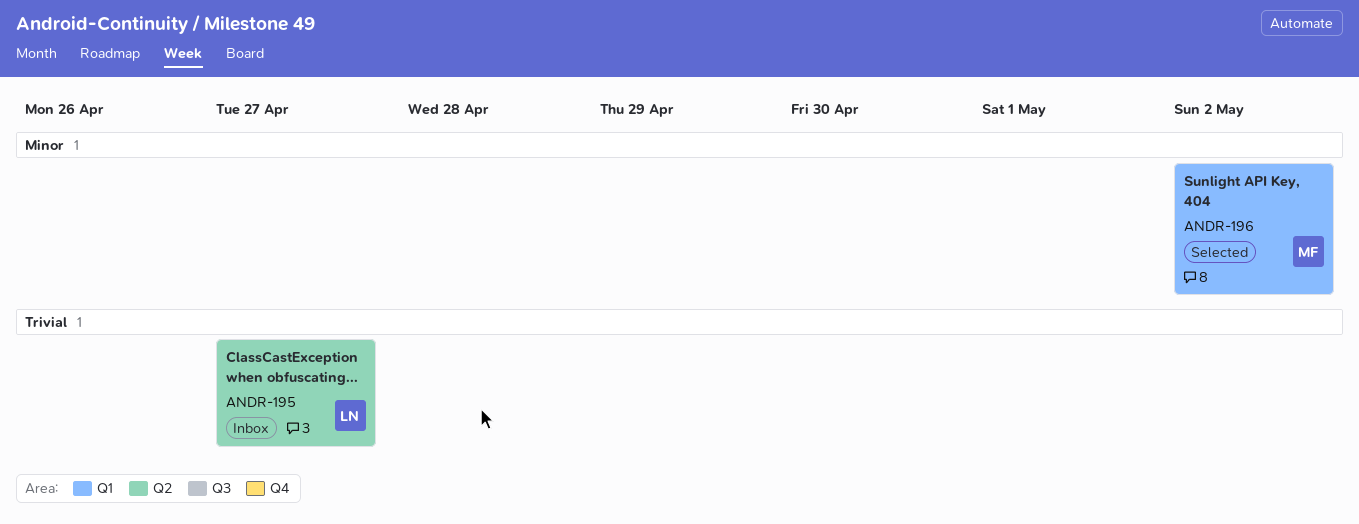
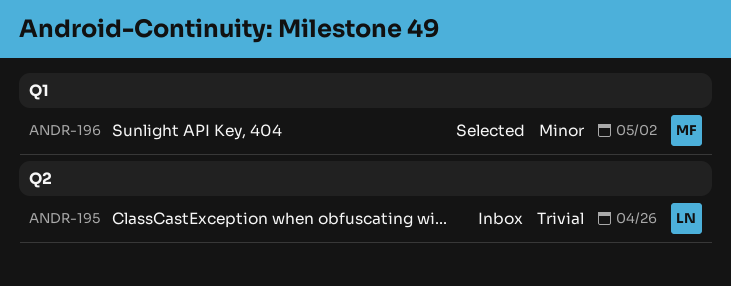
ANDR-195, due: Apr 27 -> Apr 26

